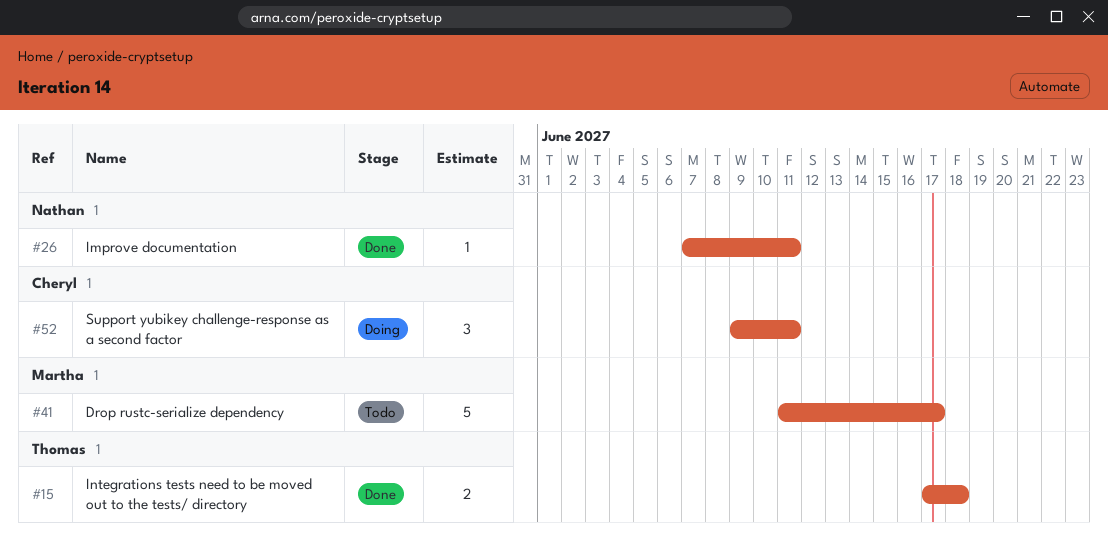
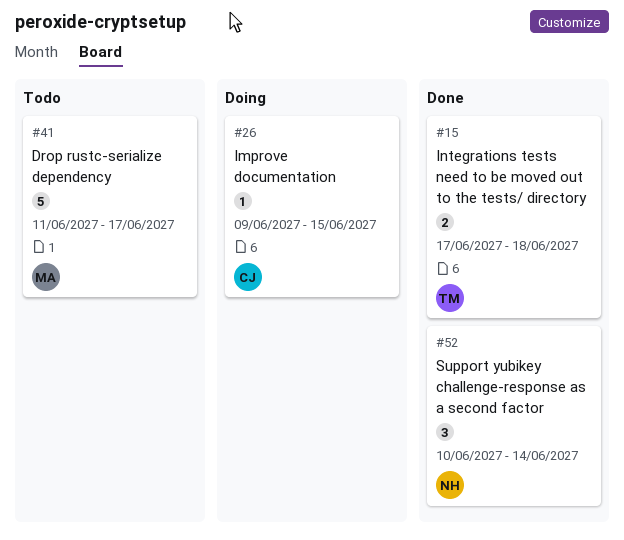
#26, status: Done -> Doing
#26, owner: Nathan -> Cheryl
#26, start: Jun 7 -> Jun 9
#26, due: Jun 11 -> Jun 15
#52, status: Doing -> Done
#52, owner: Cheryl -> Nathan
#52, start: Jun 9 -> Jun 10
#52, due: Jun 11 -> Jun 14

